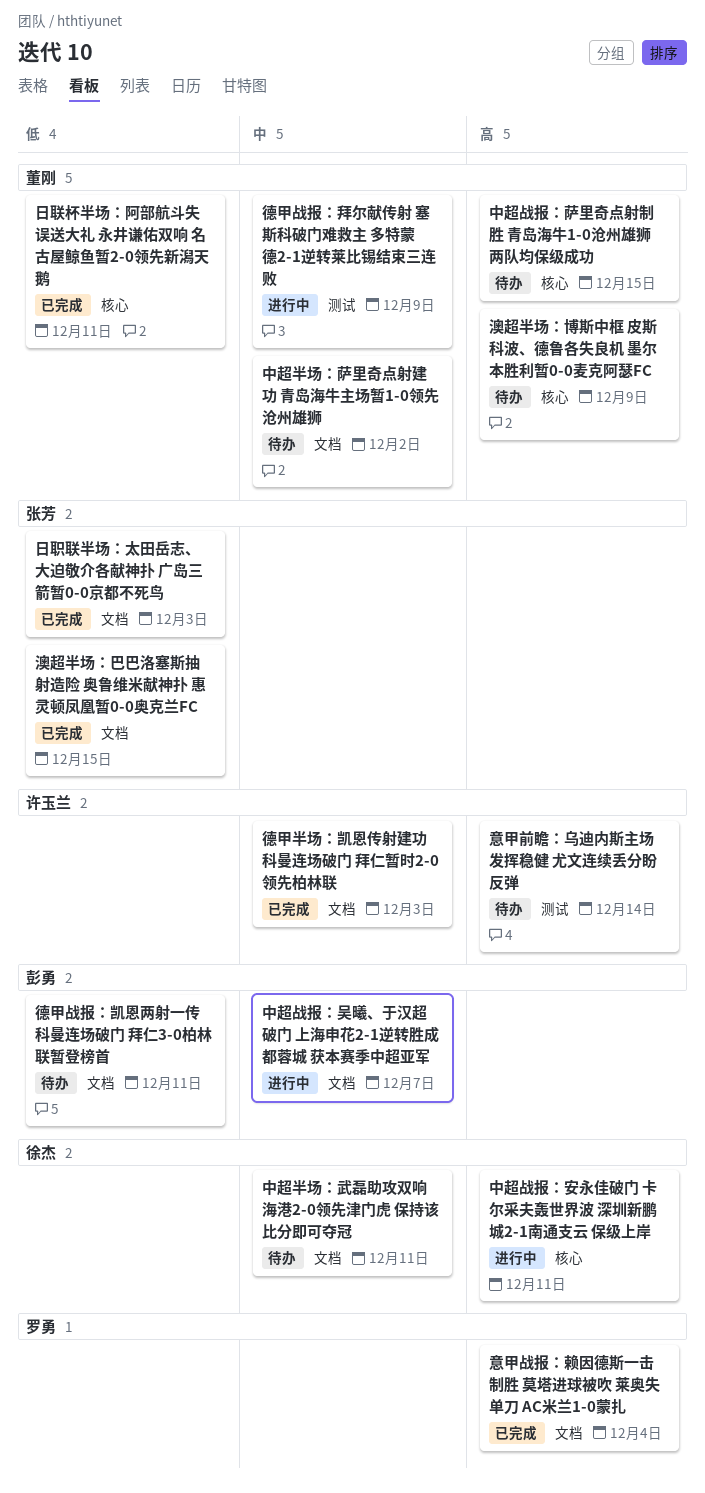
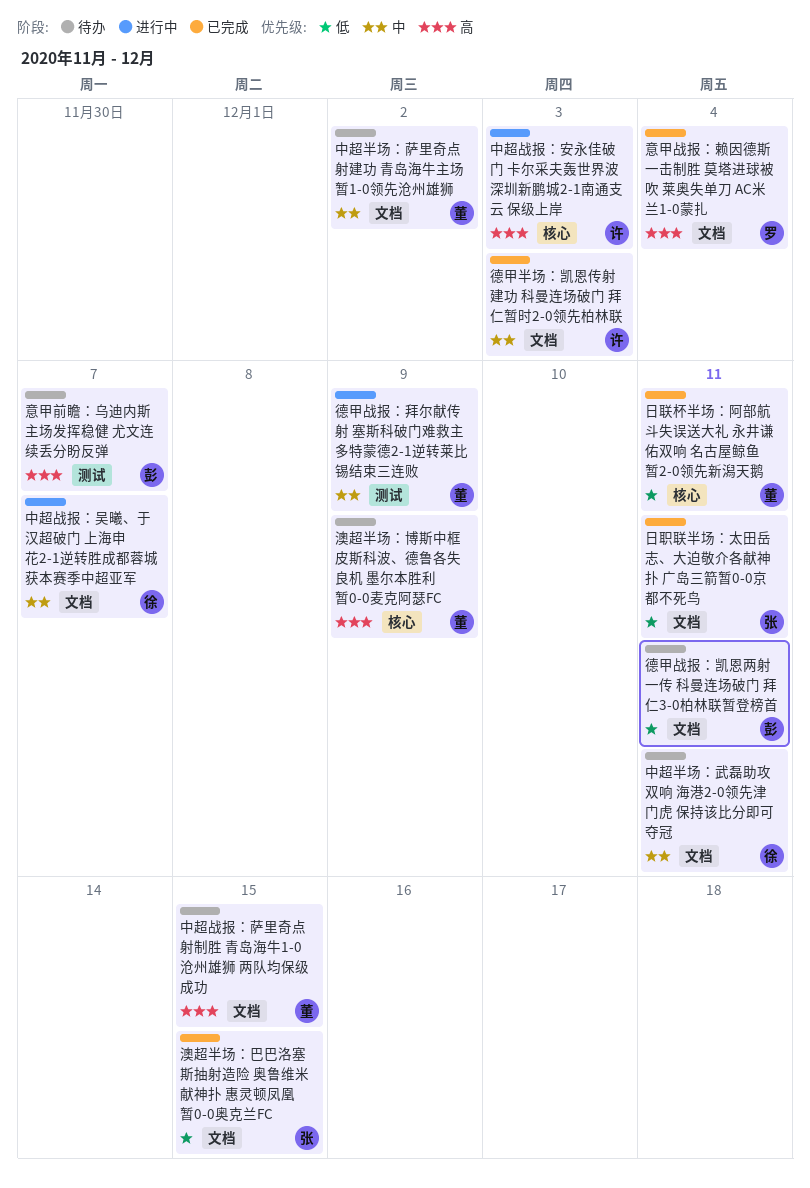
中超战报：吴曦、于汉超破门 上海申花2-1逆转胜成都蓉城 获本赛季中超亚军, owner: 彭勇 -> 徐杰
中超战报：安永佳破门 卡尔采夫轰世界波 深圳新鹏城2-1南通支云 保级上岸, owner: 徐杰 -> 许玉兰
中超战报：安永佳破门 卡尔采夫轰世界波 深圳新鹏城2-1南通支云 保级上岸, due: Dec 11 -> Dec 3
中超战报：萨里奇点射制胜 青岛海牛1-0沧州雄狮 两队均保级成功, label: 核心 -> 文档
意甲前瞻：乌迪内斯主场发挥稳健 尤文连续丢分盼反弹, owner: 许玉兰 -> 彭勇
意甲前瞻：乌迪内斯主场发挥稳健 尤文连续丢分盼反弹, due: Dec 14 -> Dec 7
日职联半场：太田岳志、大迫敬介各献神扑 广岛三箭暂0-0京都不死鸟, due: Dec 3 -> Dec 11

